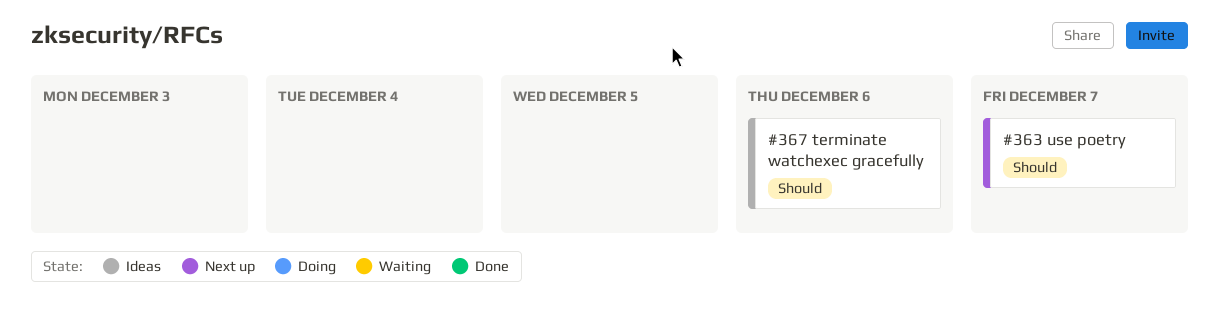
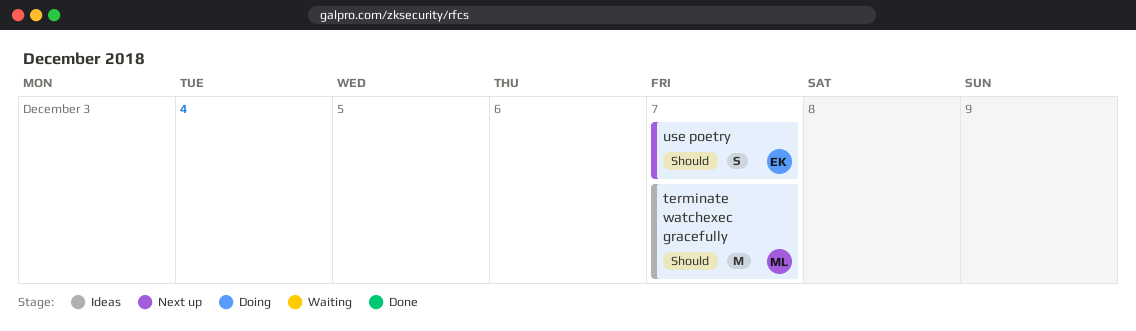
terminate watchexec gracefully, due: Dec 6 -> Dec 7

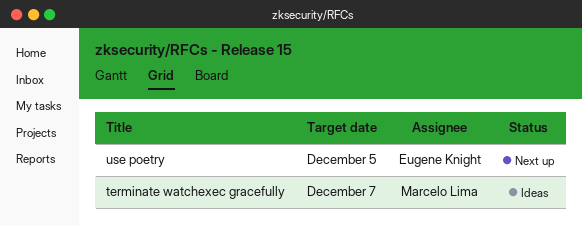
use poetry, due: Dec 7 -> Dec 5

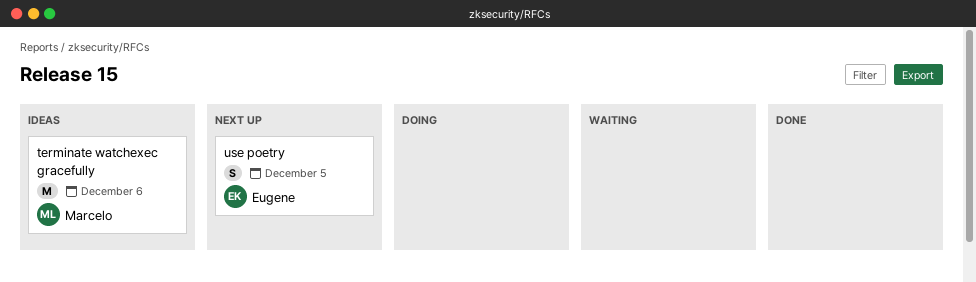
terminate watchexec gracefully, due: Dec 7 -> Dec 6

